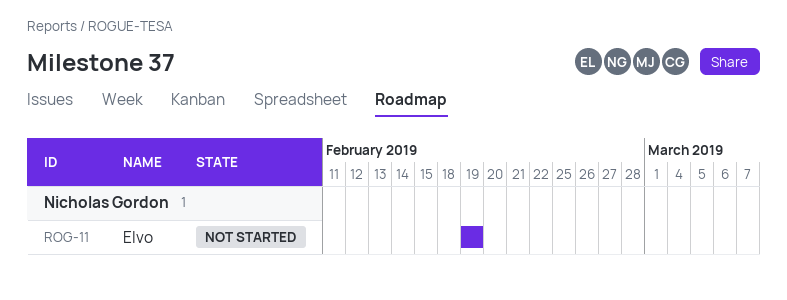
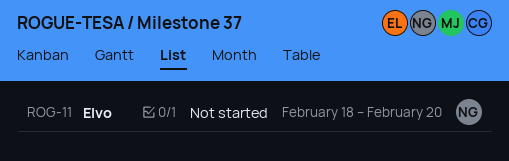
ROG-11, start: Feb 19 -> Feb 18
ROG-11, due: Feb 19 -> Feb 20

